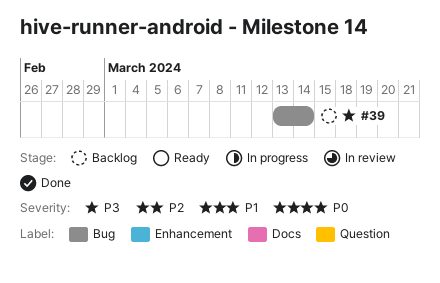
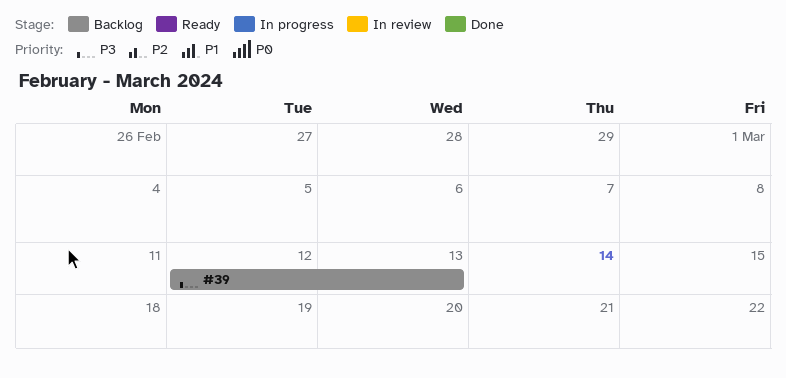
#39, start: Mar 13 -> Mar 12
#39, due: Mar 14 -> Mar 13

